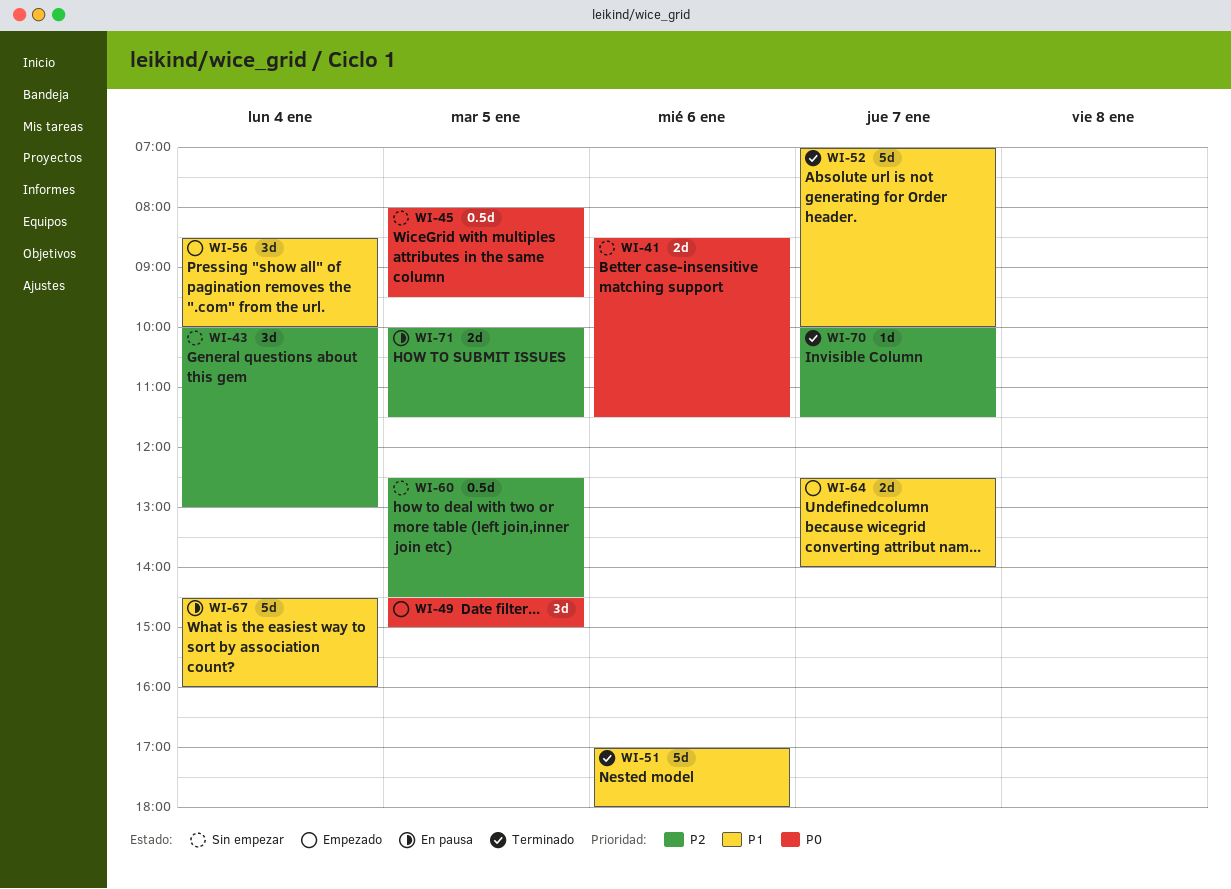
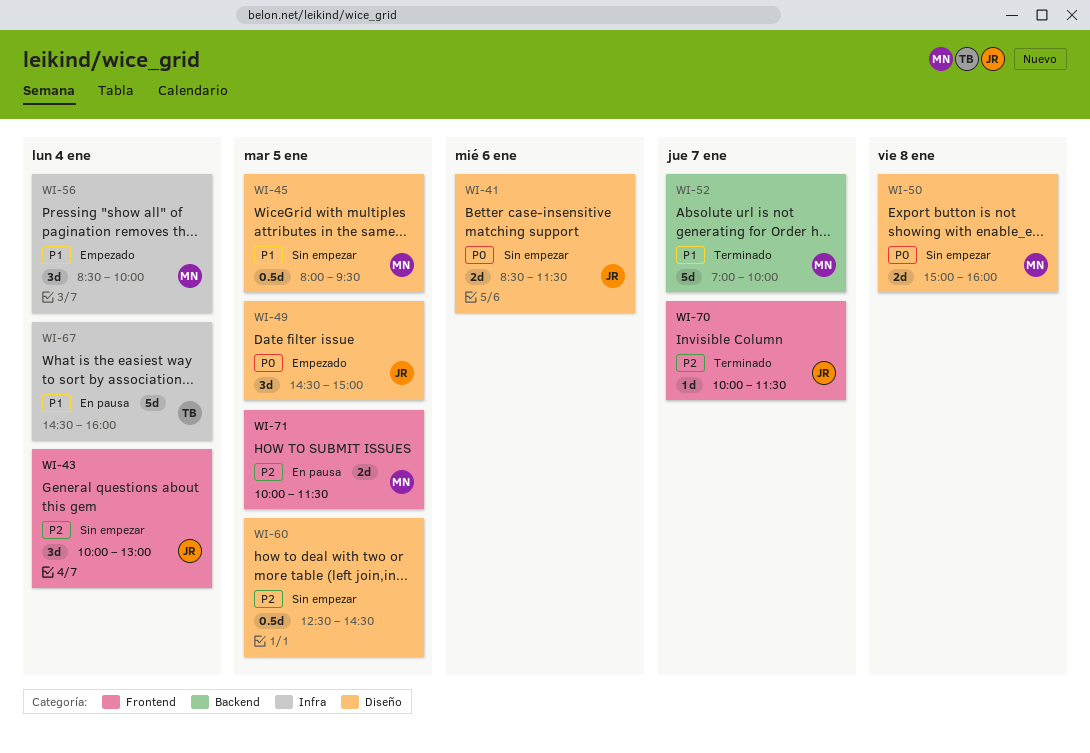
WI-45, priority: P0 -> P1
WI-50: none -> present
WI-51: present -> none
WI-64: present -> none

